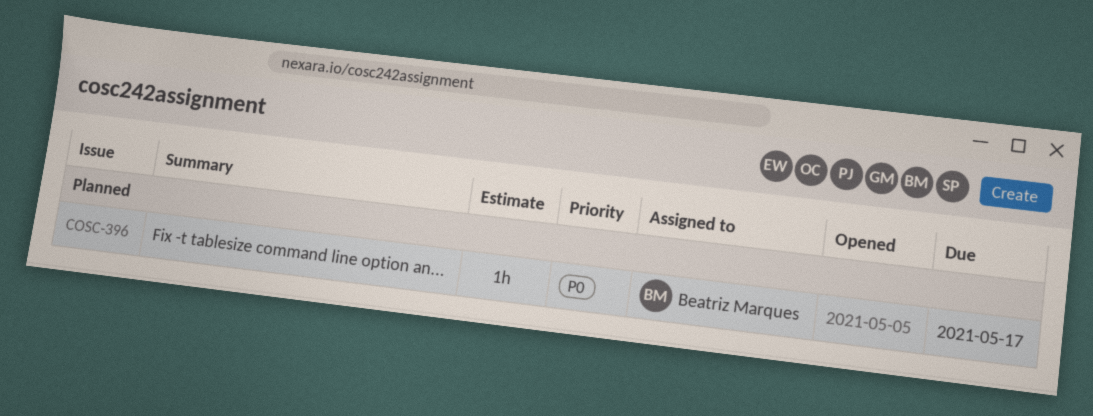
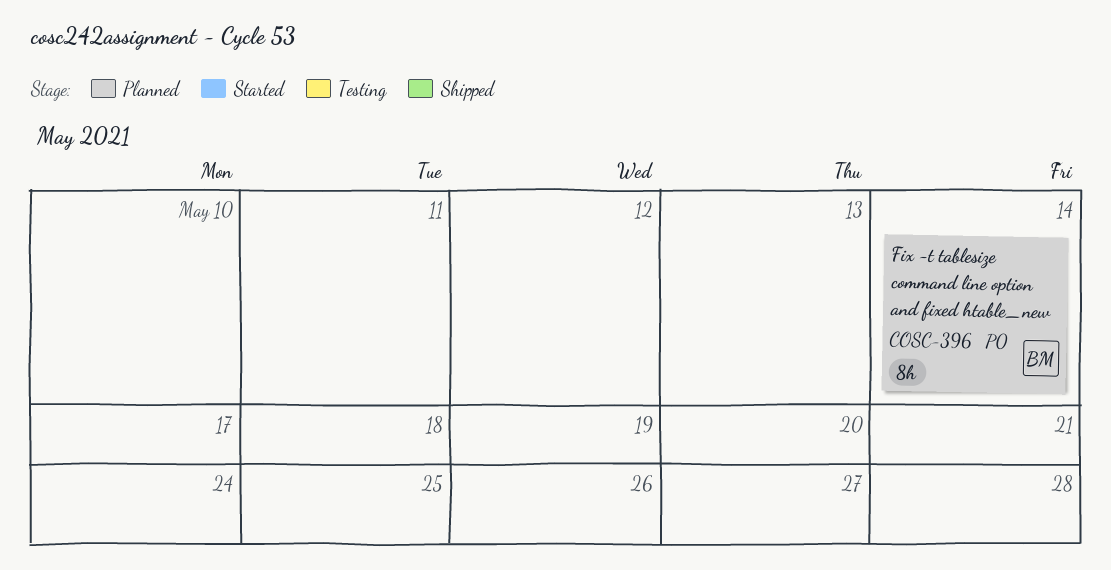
COSC-396, estimate: 1h -> 8h
COSC-396, due: May 17 -> May 14

